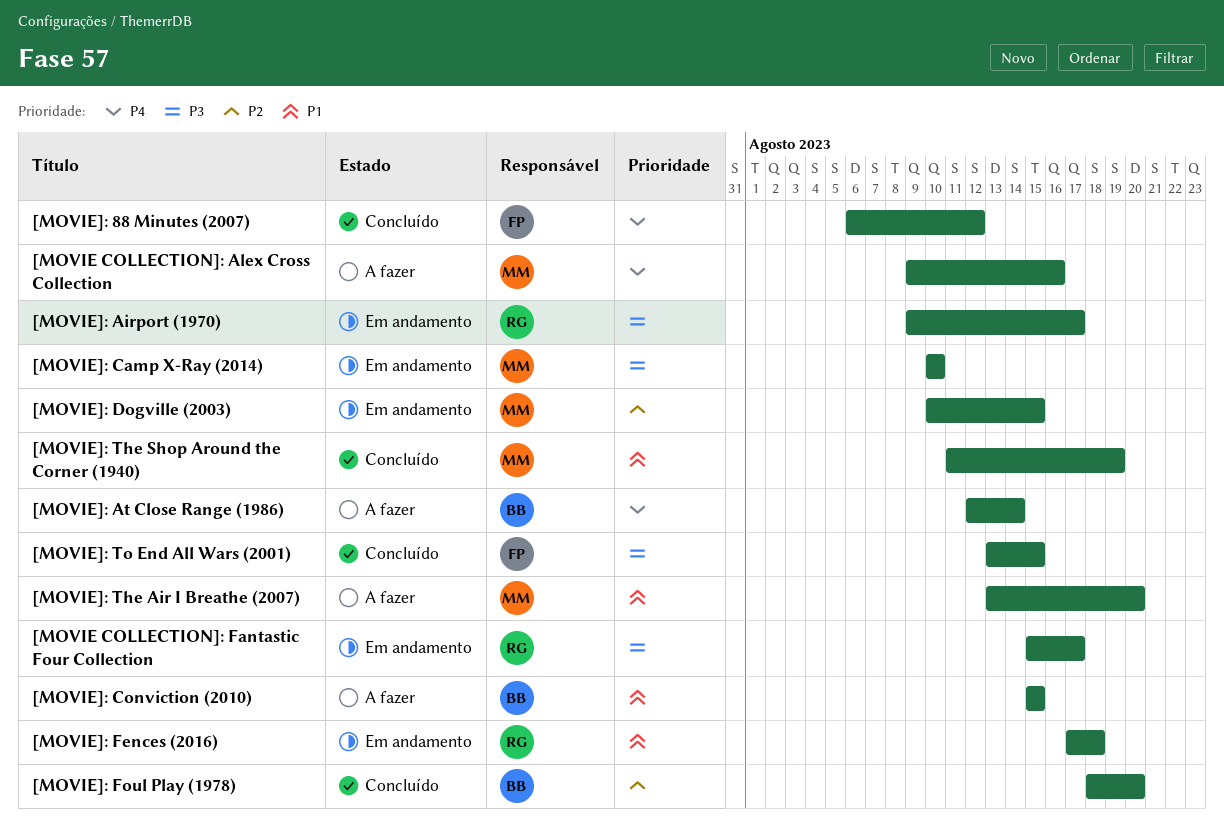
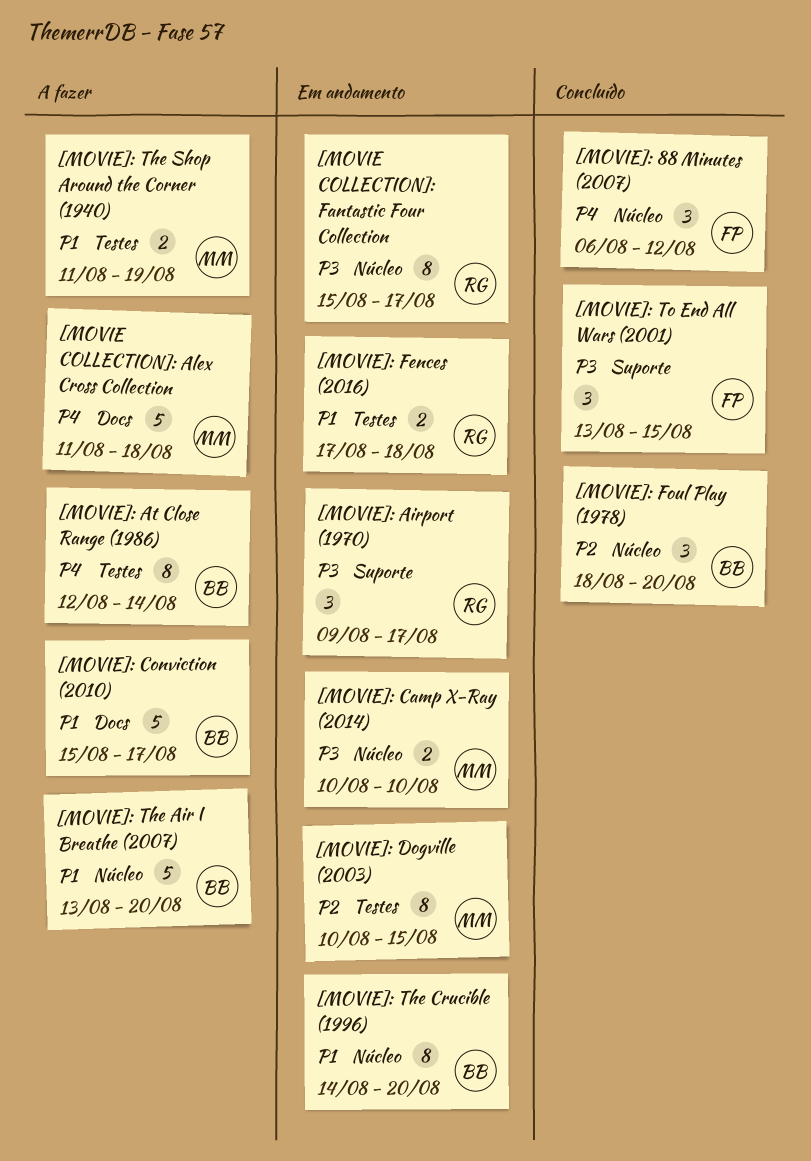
[MOVIE COLLECTION]: Alex Cross Collection, start: Aug 9 -> Aug 11
[MOVIE COLLECTION]: Alex Cross Collection, due: Aug 16 -> Aug 18
[MOVIE]: Conviction (2010), due: Aug 15 -> Aug 17
[MOVIE]: The Air I Breathe (2007), owner: MM -> BB
[MOVIE]: The Crucible (1996): none -> present
[MOVIE]: The Shop Around the Corner (1940), status: Concluído -> A fazer

